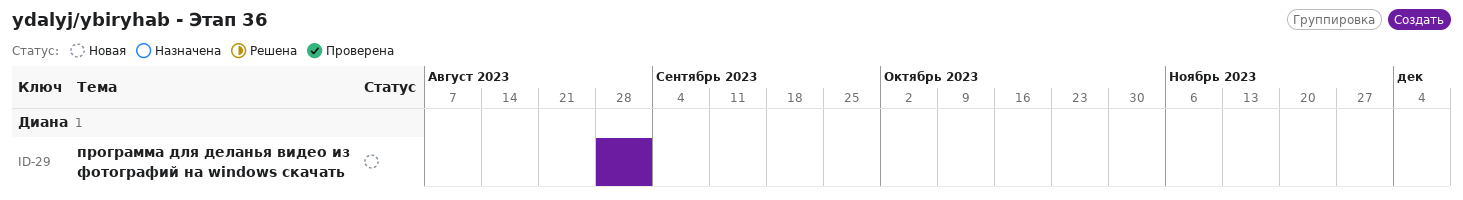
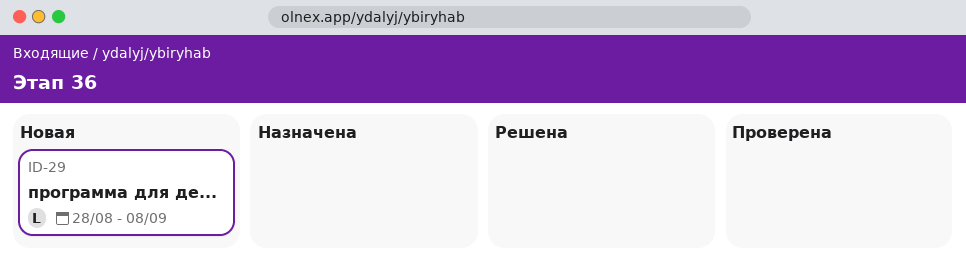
ID-29, due: Sep 1 -> Sep 8

